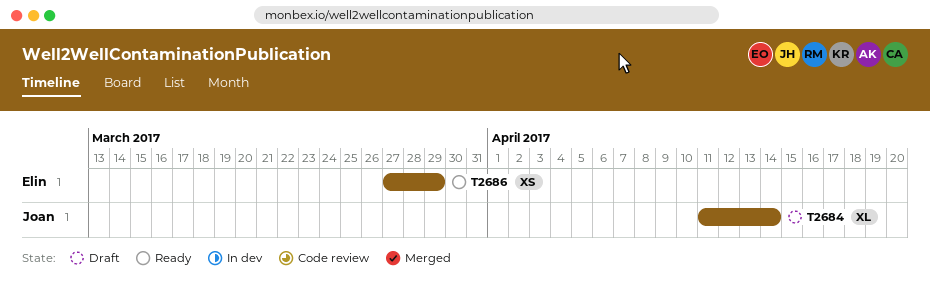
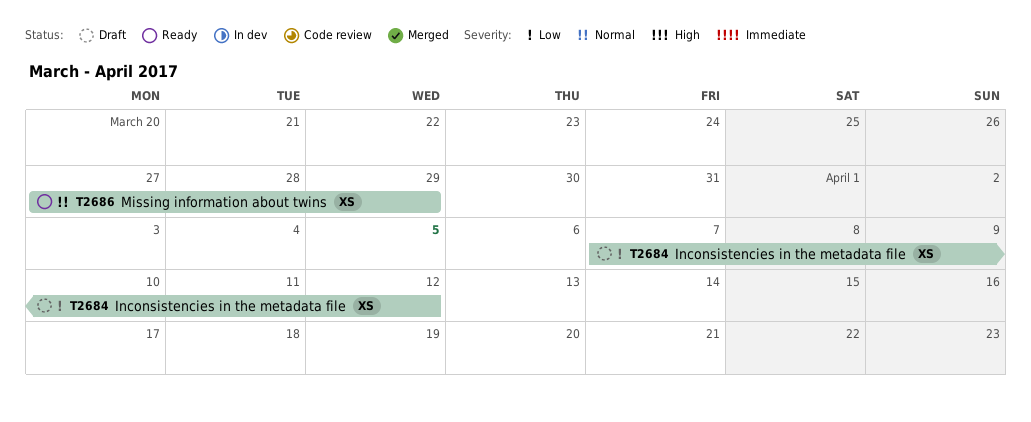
T2684, estimate: XL -> XS
T2684, start: Apr 11 -> Apr 7
T2684, due: Apr 14 -> Apr 12

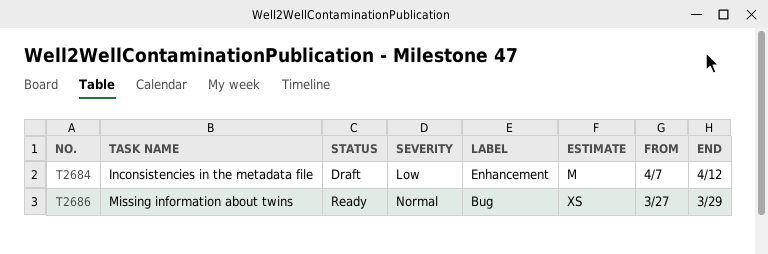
T2684, estimate: XS -> M

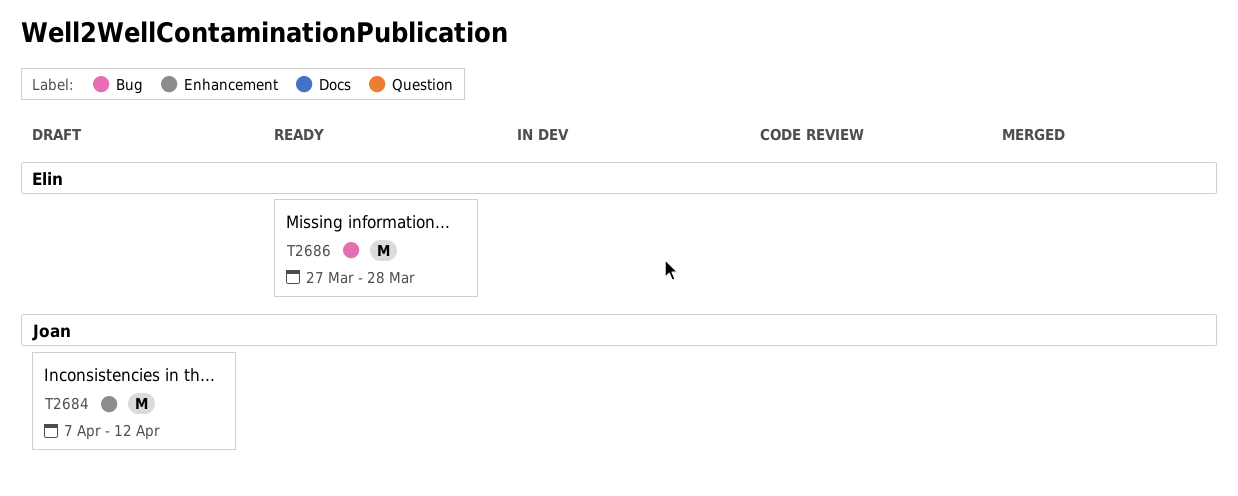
T2686, estimate: XS -> M
T2686, due: Mar 29 -> Mar 28

